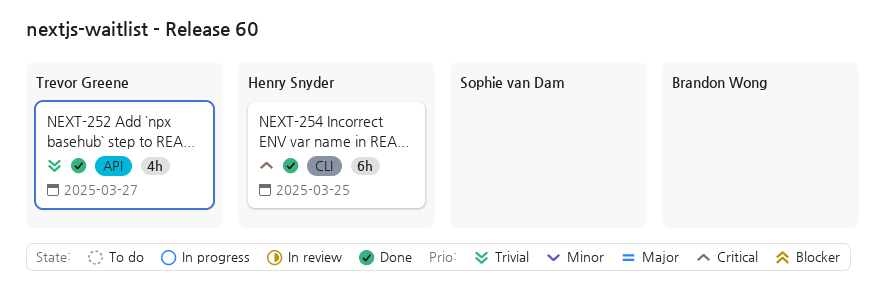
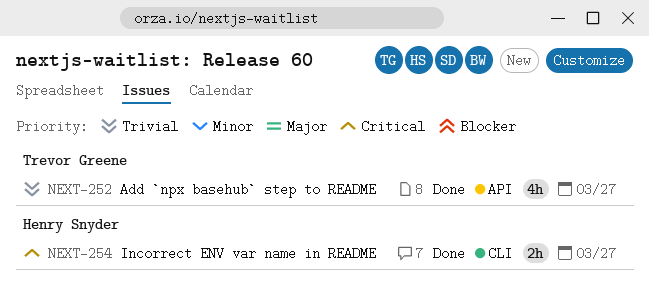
NEXT-254, estimate: 6h -> 2h
NEXT-254, due: Mar 25 -> Mar 27

